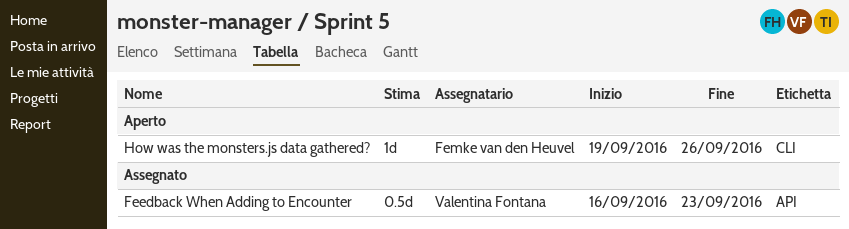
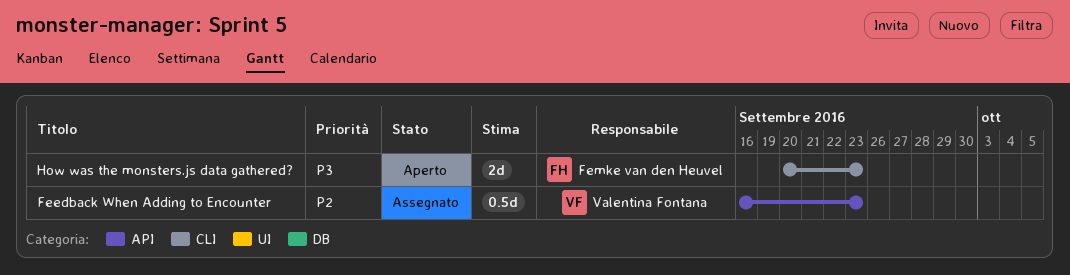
How was the monsters.js data gathered?, estimate: 1d -> 2d
How was the monsters.js data gathered?, start: Sep 19 -> Sep 20
How was the monsters.js data gathered?, due: Sep 26 -> Sep 23

